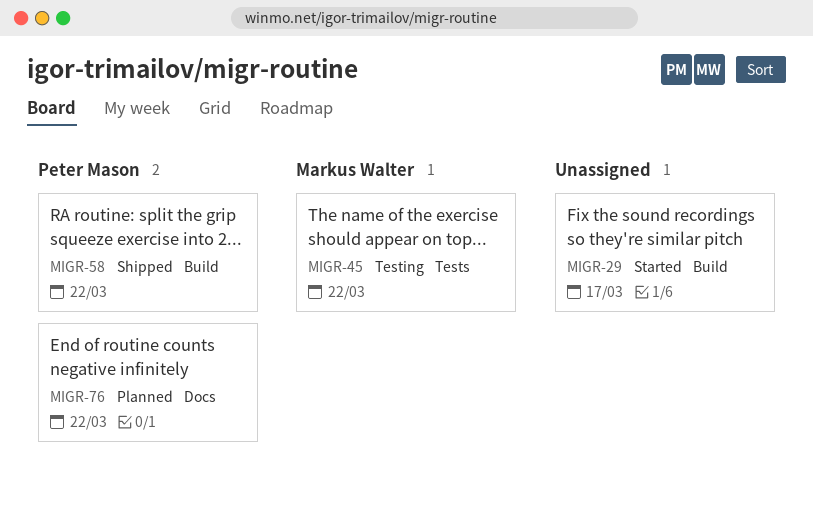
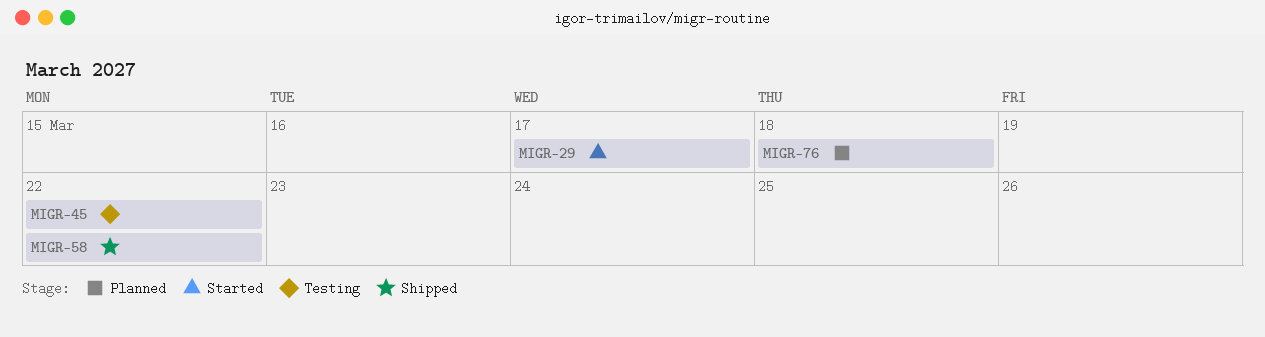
MIGR-76, due: Mar 22 -> Mar 18

